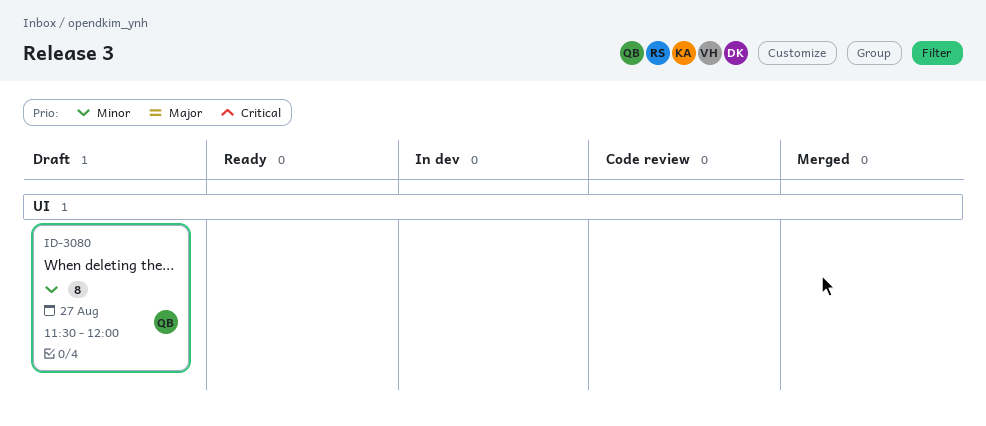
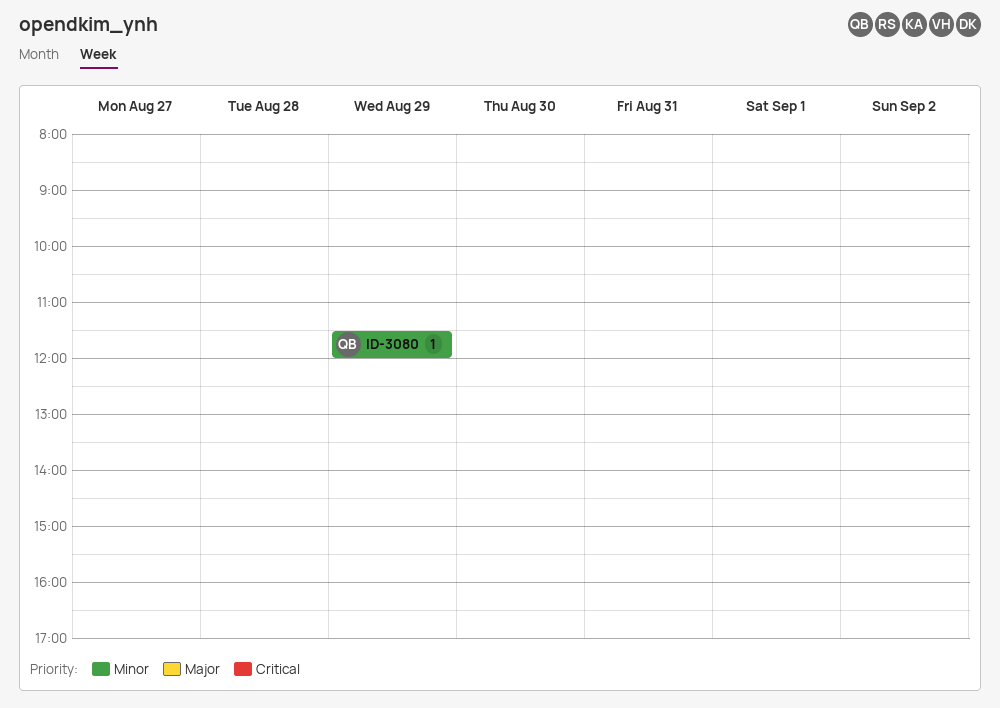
ID-3080, estimate: 8 -> 1
ID-3080, day: Aug 27 -> Aug 29

